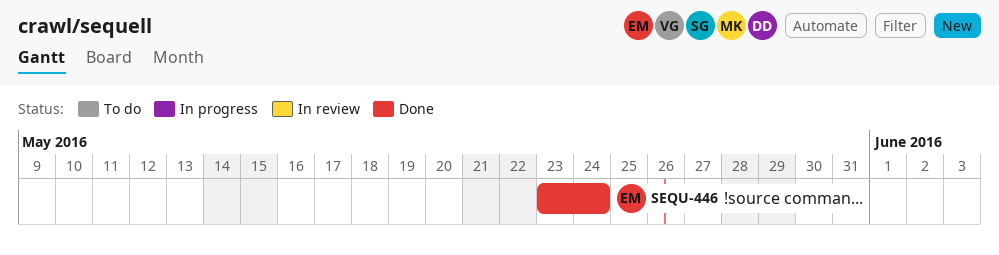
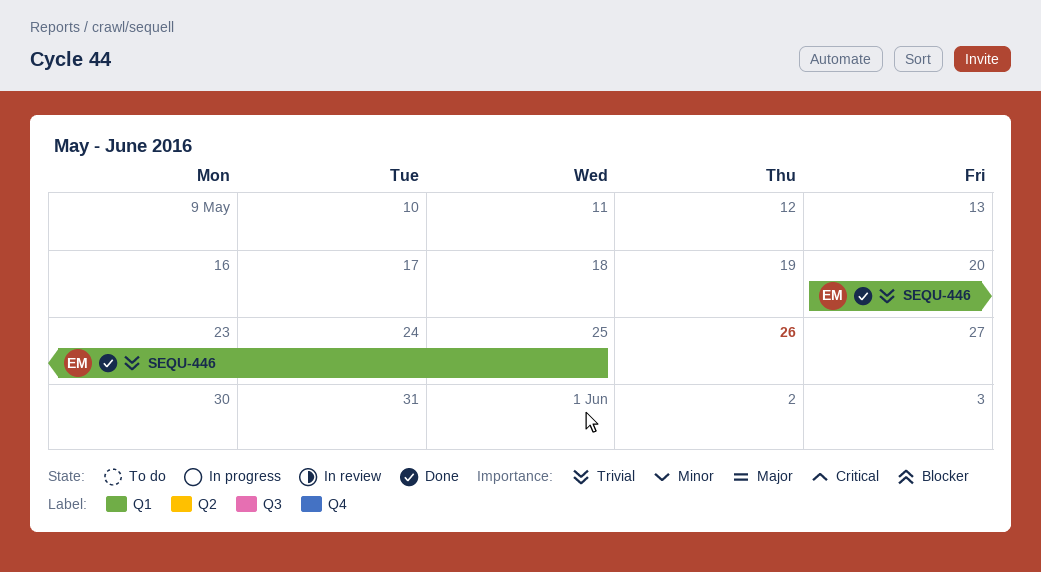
SEQU-446, start: May 23 -> May 20
SEQU-446, due: May 24 -> May 25

